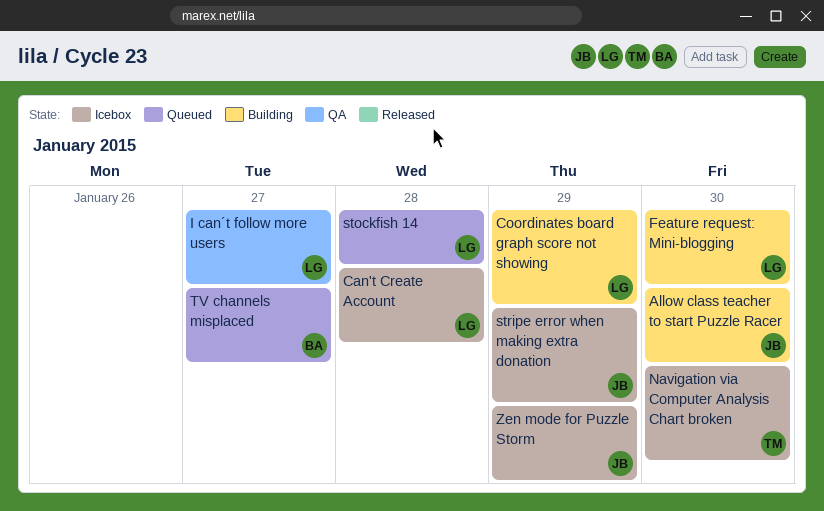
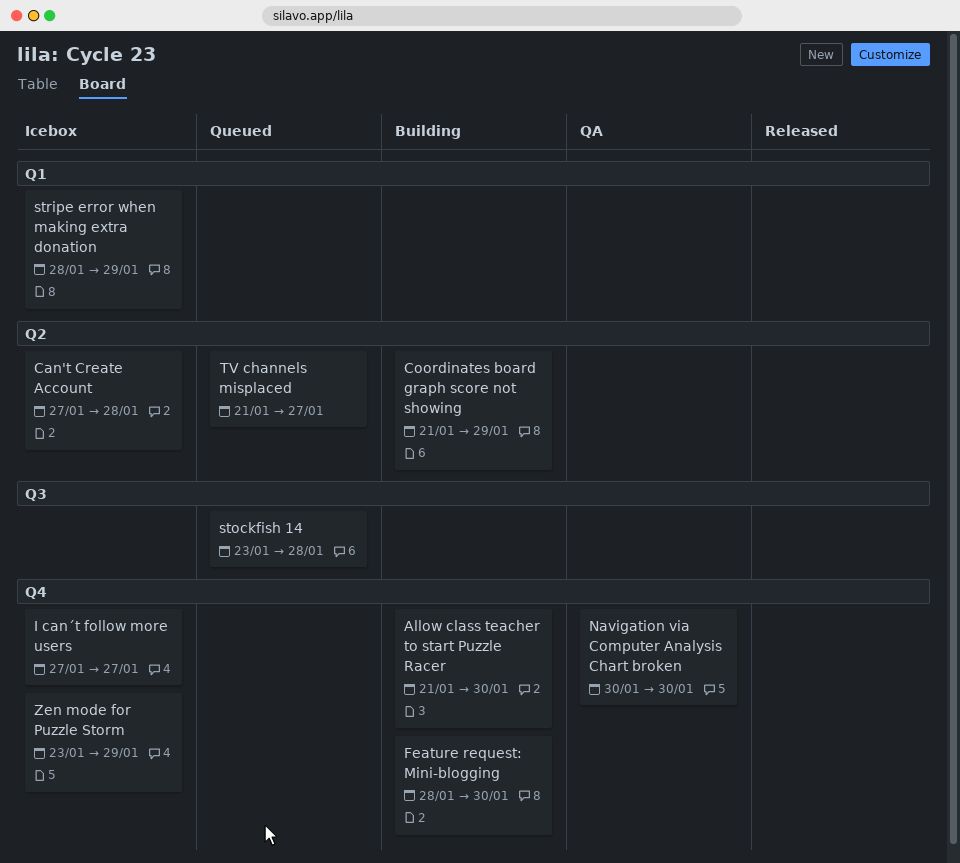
I can´t follow more users, status: QA -> Icebox
Navigation via Computer Analysis Chart broken, status: Icebox -> QA

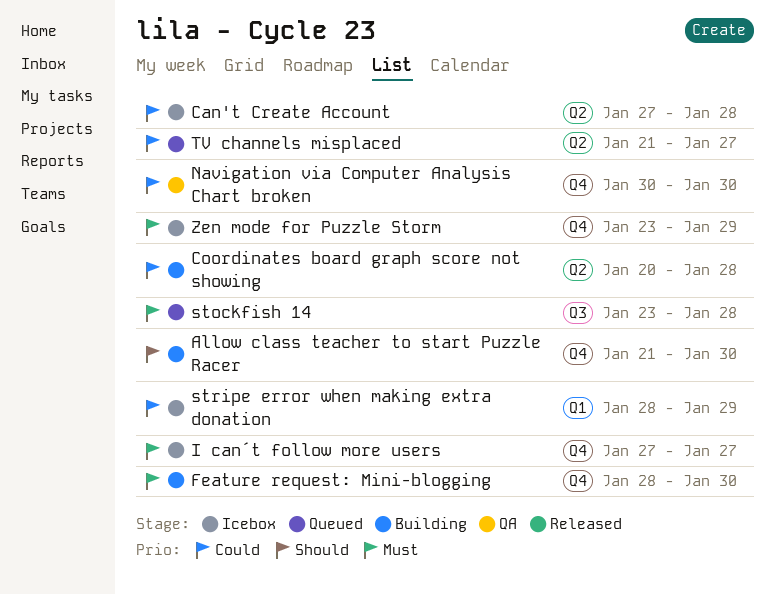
Coordinates board graph score not showing, start: Jan 21 -> Jan 20
Coordinates board graph score not showing, due: Jan 29 -> Jan 28

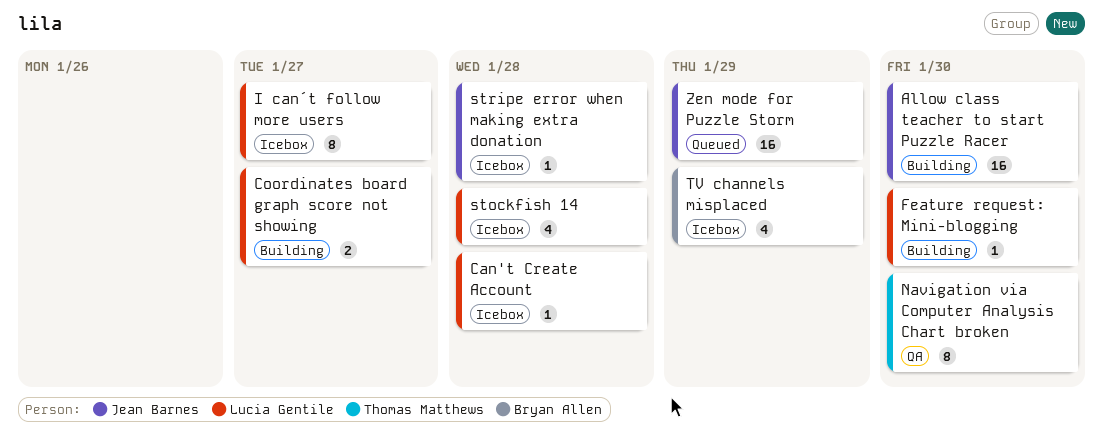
Coordinates board graph score not showing, due: Jan 28 -> Jan 27
stockfish 14, status: Queued -> Icebox
stripe error when making extra donation, due: Jan 29 -> Jan 28
TV channels misplaced, status: Queued -> Icebox
TV channels misplaced, due: Jan 27 -> Jan 29
Zen mode for Puzzle Storm, status: Icebox -> Queued

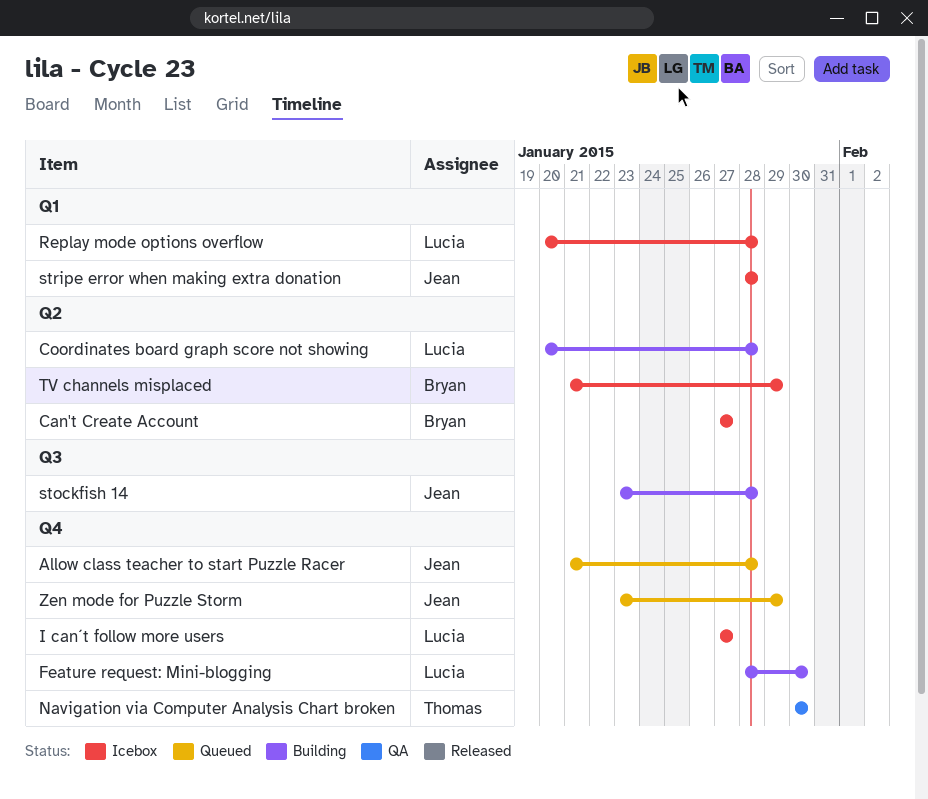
Allow class teacher to start Puzzle Racer, status: Building -> Queued
Allow class teacher to start Puzzle Racer, due: Jan 30 -> Jan 28
Can't Create Account, owner: Lucia Gentile -> Bryan Allen
Can't Create Account, due: Jan 28 -> Jan 27
Coordinates board graph score not showing, due: Jan 27 -> Jan 28
Replay mode options overflow: none -> present
stockfish 14, status: Icebox -> Building
stockfish 14, owner: Lucia Gentile -> Jean Barnes

